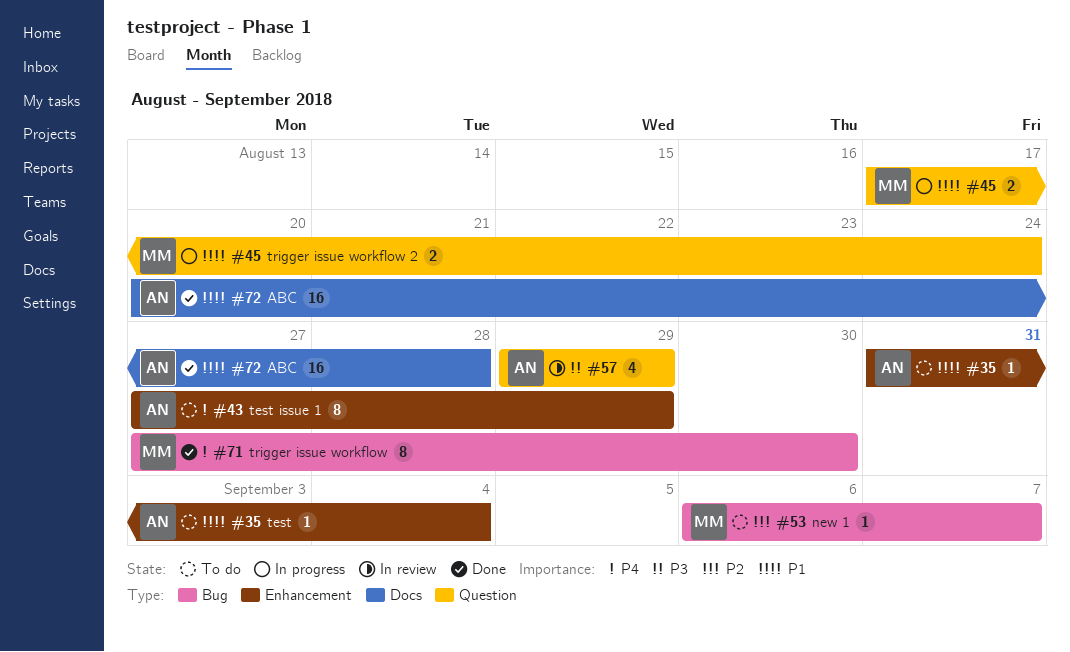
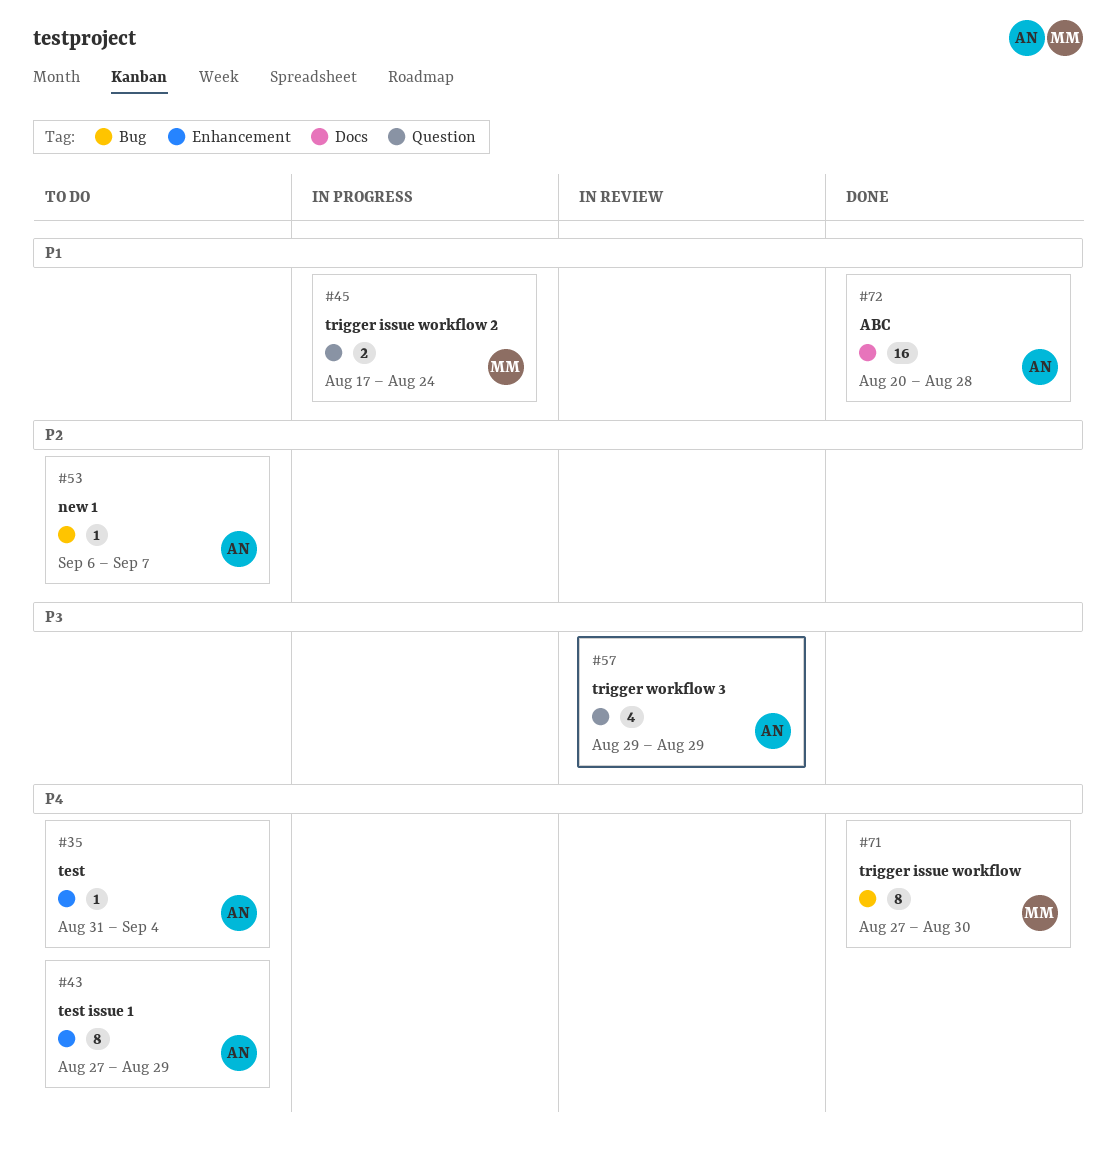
#35, priority: P1 -> P4
#53, owner: MM -> AN

